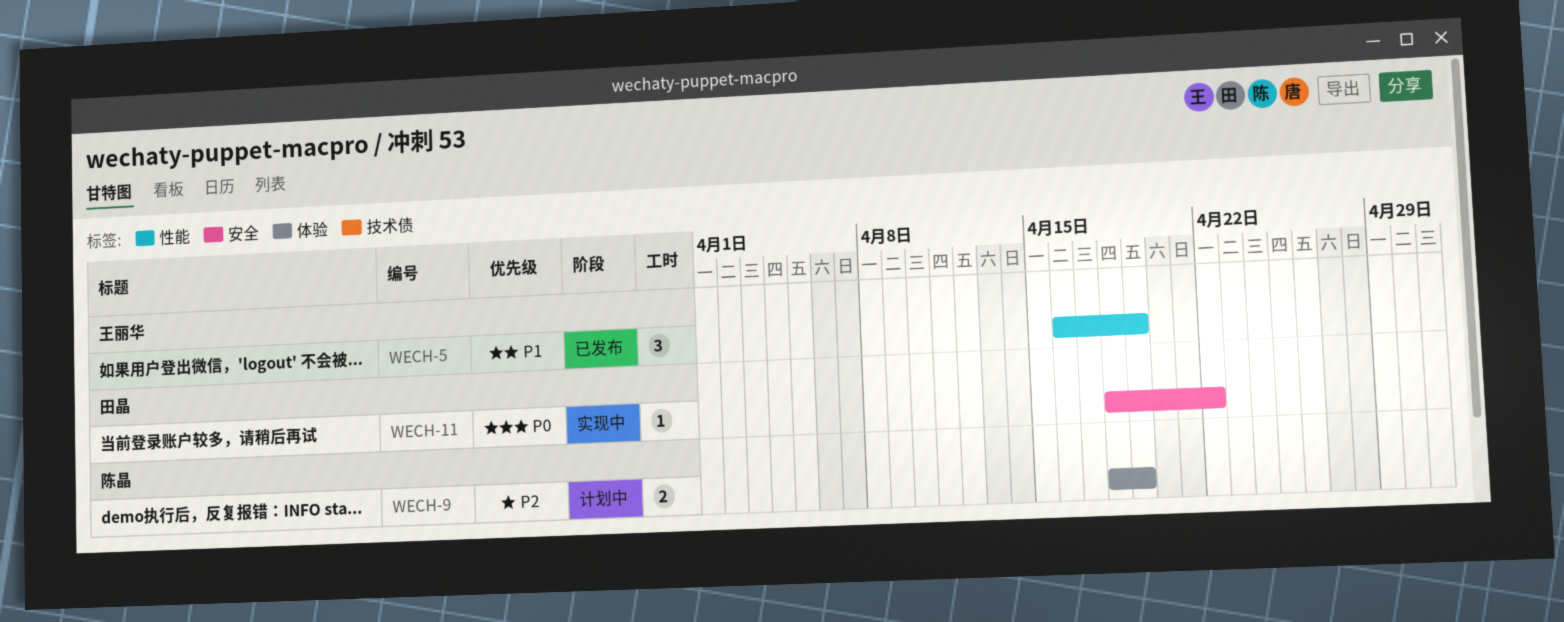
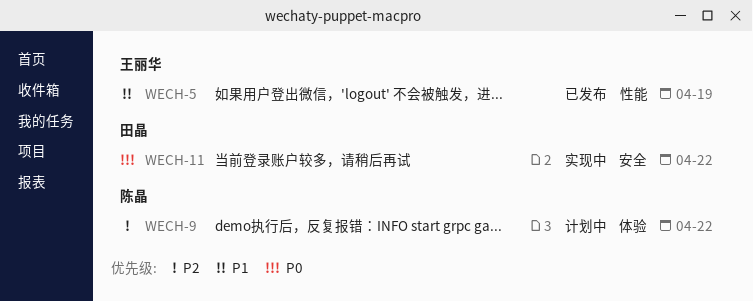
WECH-9, due: Apr 19 -> Apr 22

